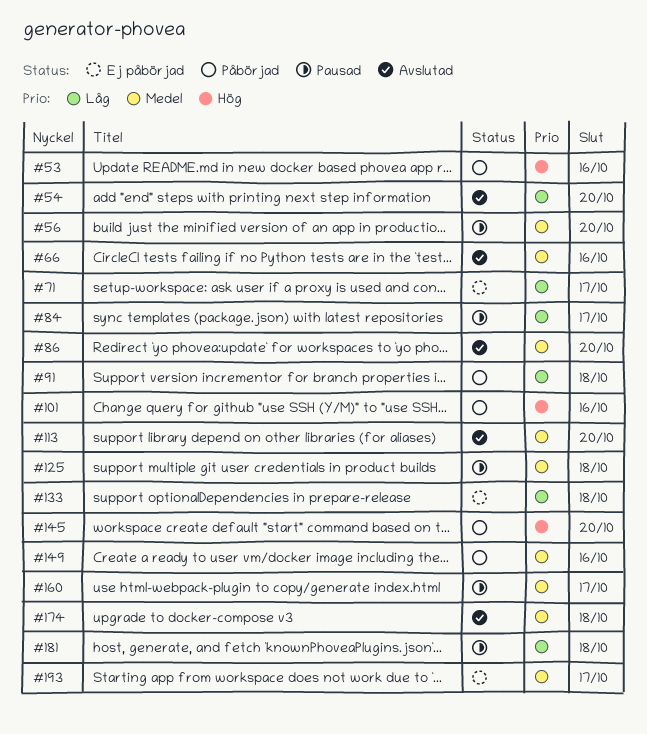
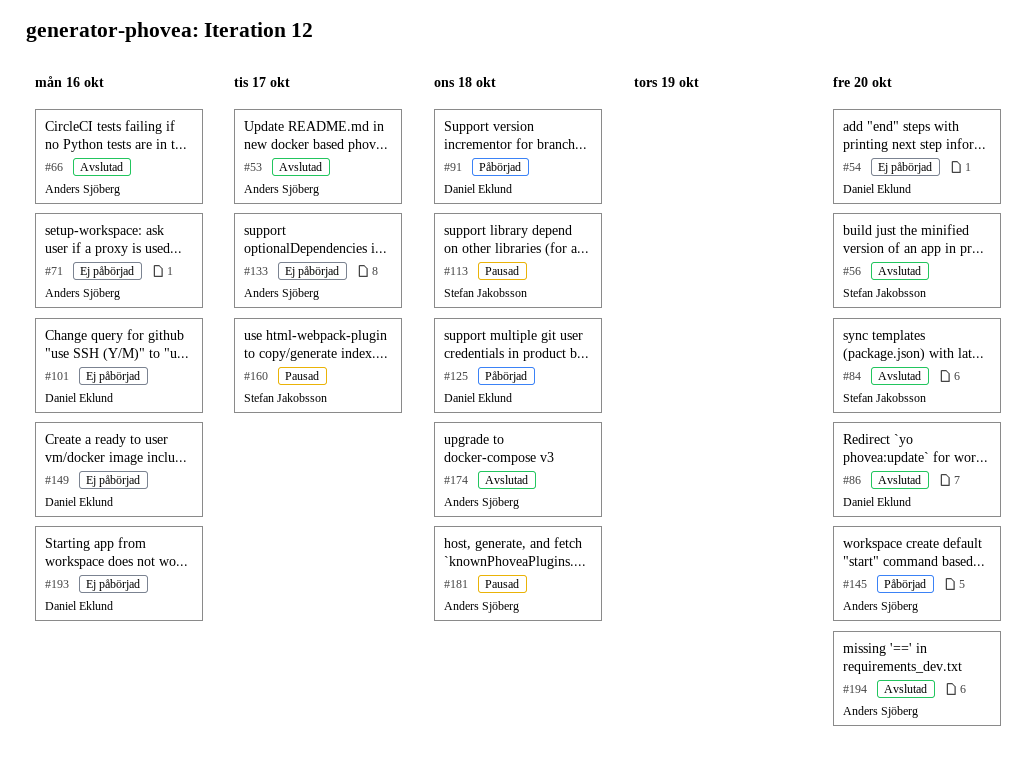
#53, status: Påbörjad -> Avslutad
#53, due: Oct 16 -> Oct 17
#54, status: Avslutad -> Ej påbörjad
#56, status: Pausad -> Avslutad
#71, due: Oct 17 -> Oct 16
#84, status: Pausad -> Avslutad
#84, due: Oct 17 -> Oct 20
#101, status: Påbörjad -> Ej påbörjad
#113, status: Avslutad -> Pausad
#113, due: Oct 20 -> Oct 18
#125, status: Pausad -> Påbörjad
#133, due: Oct 18 -> Oct 17
#149, status: Påbörjad -> Ej påbörjad
#193, due: Oct 17 -> Oct 16
#194: none -> present

